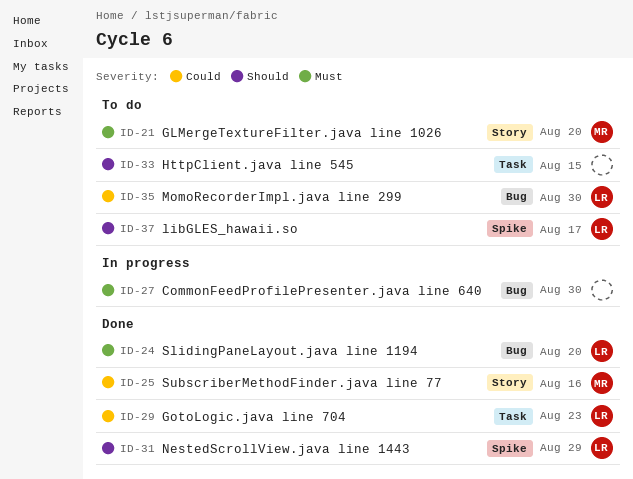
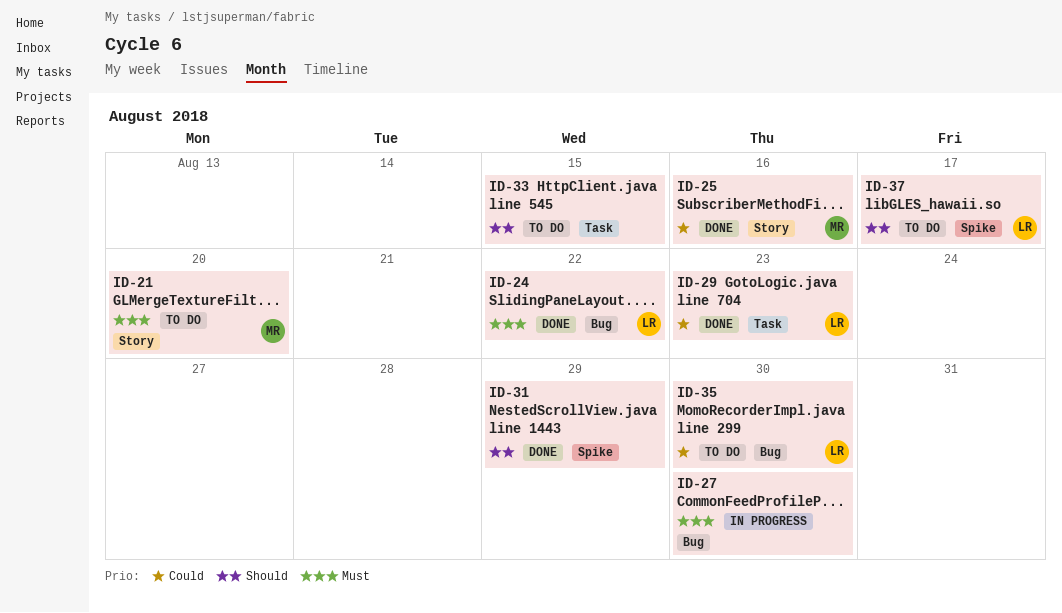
ID-24, due: Aug 20 -> Aug 22
ID-31, owner: LR -> none

